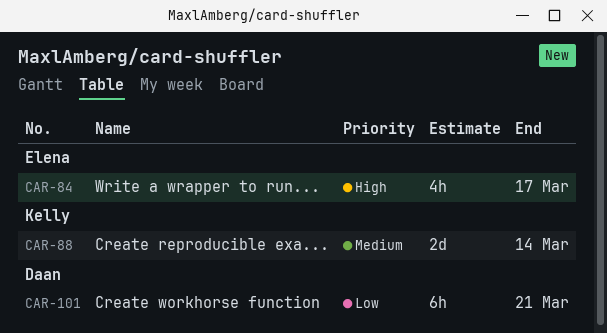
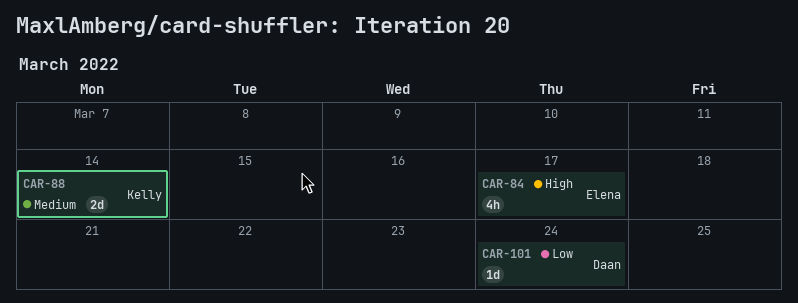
CAR-101, estimate: 6h -> 1d
CAR-101, due: Mar 21 -> Mar 24

